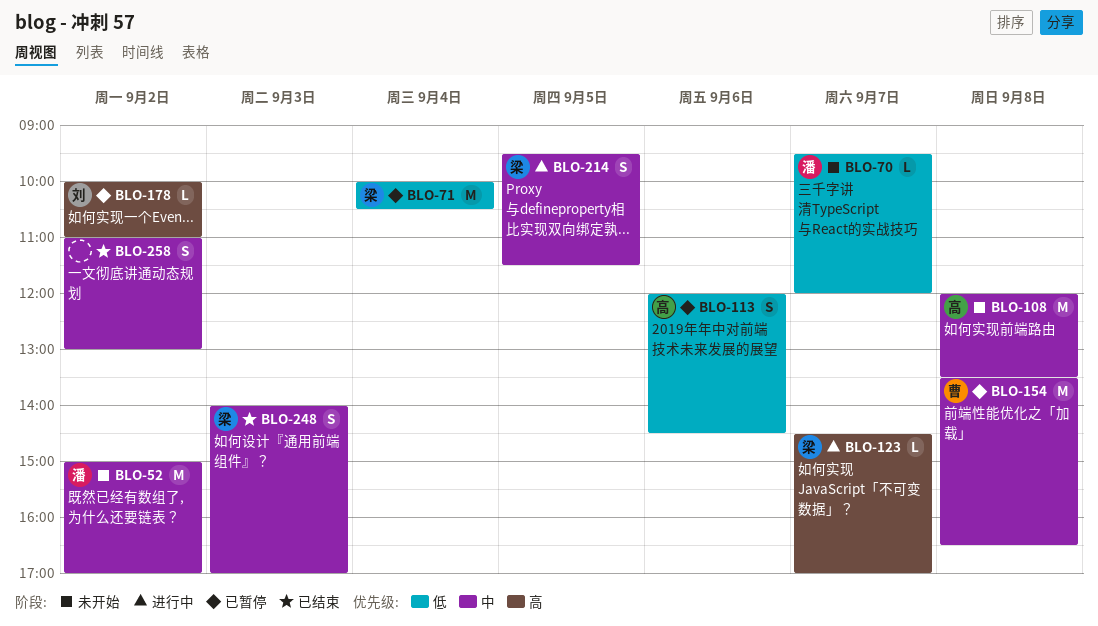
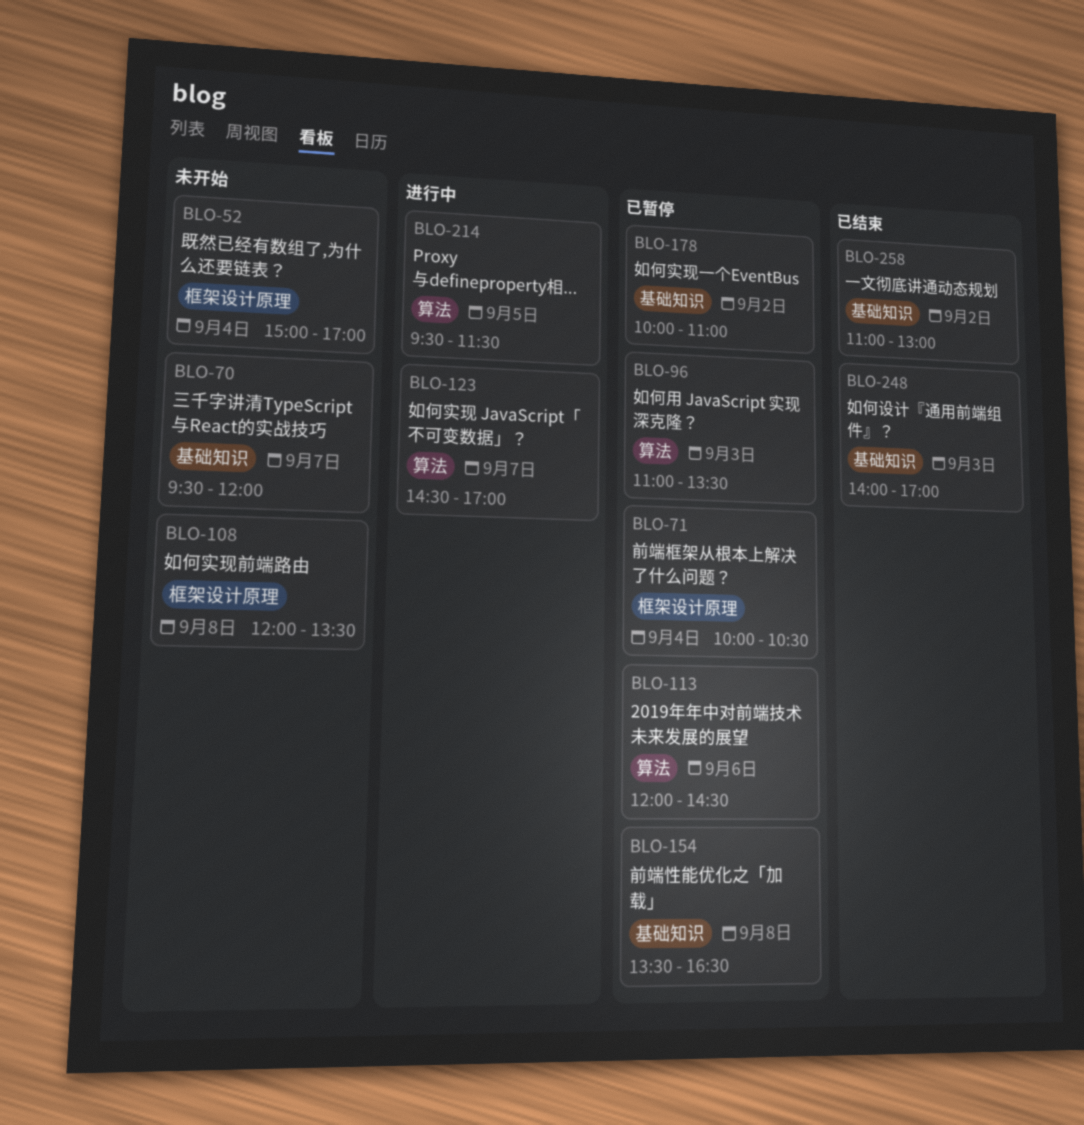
BLO-52, day: Sep 2 -> Sep 4
BLO-96: none -> present

